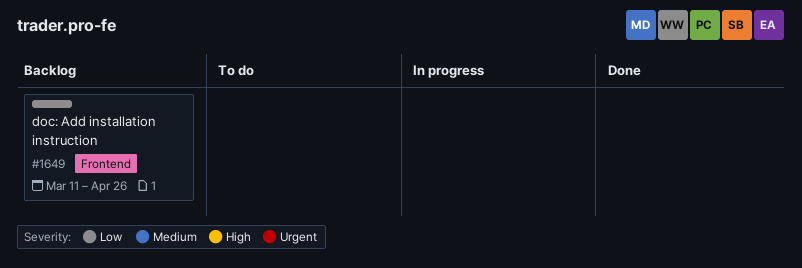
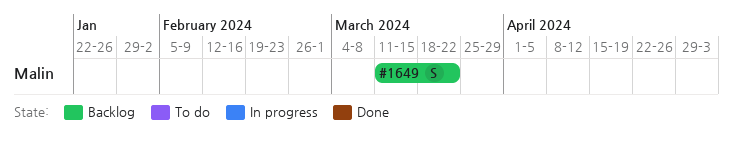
#1649, due: Apr 26 -> Mar 22

